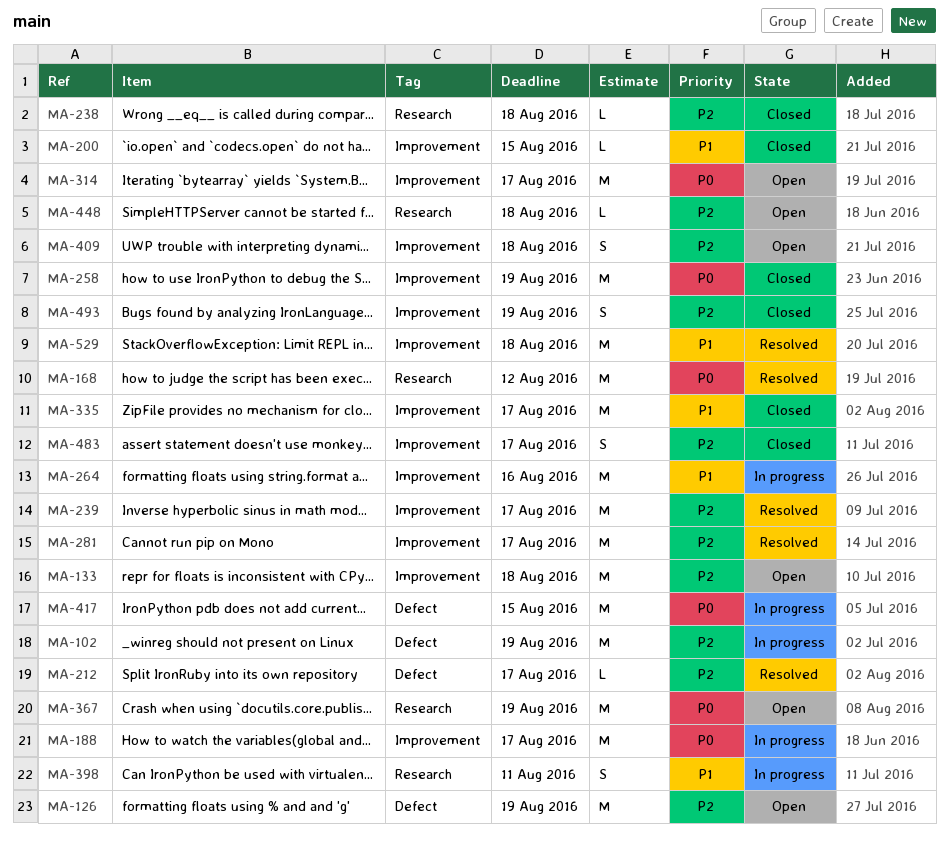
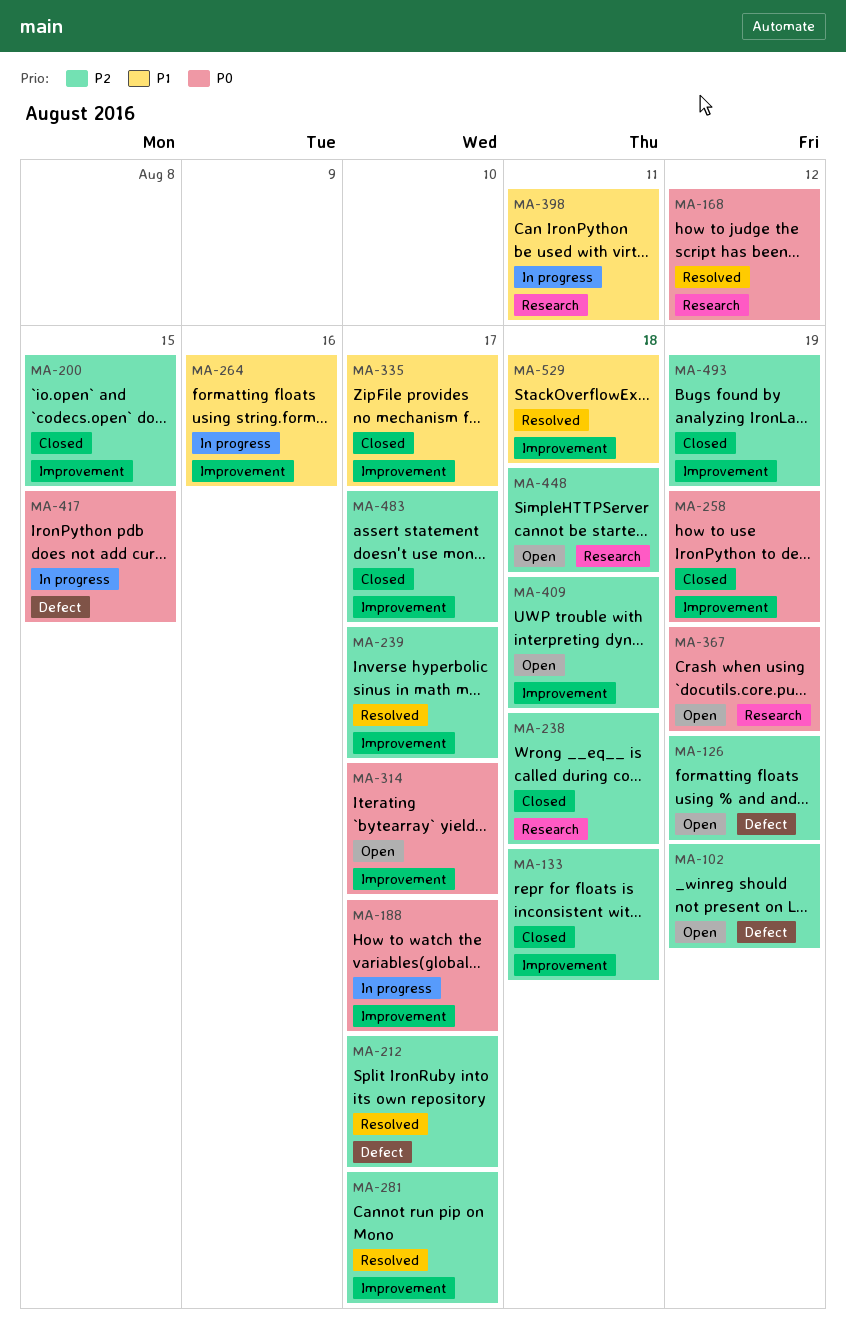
MA-102, status: In progress -> Open
MA-133, status: Open -> Closed
MA-200, priority: P1 -> P2

